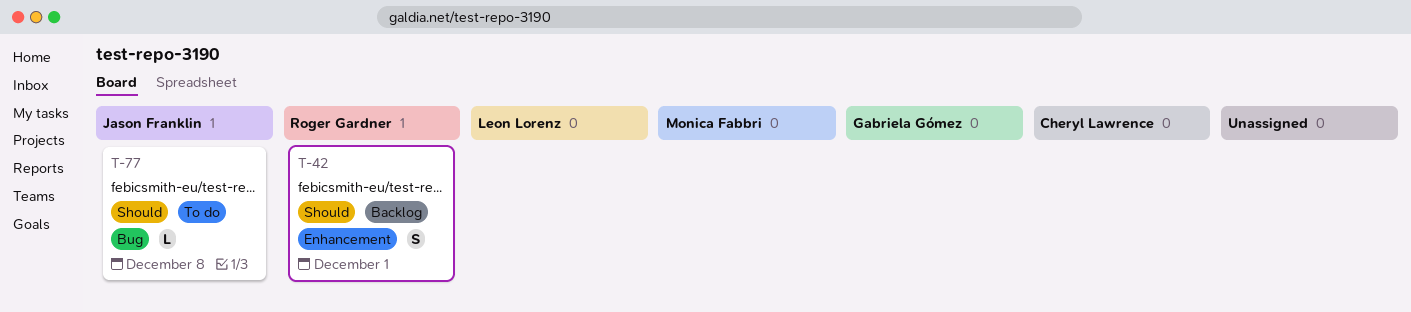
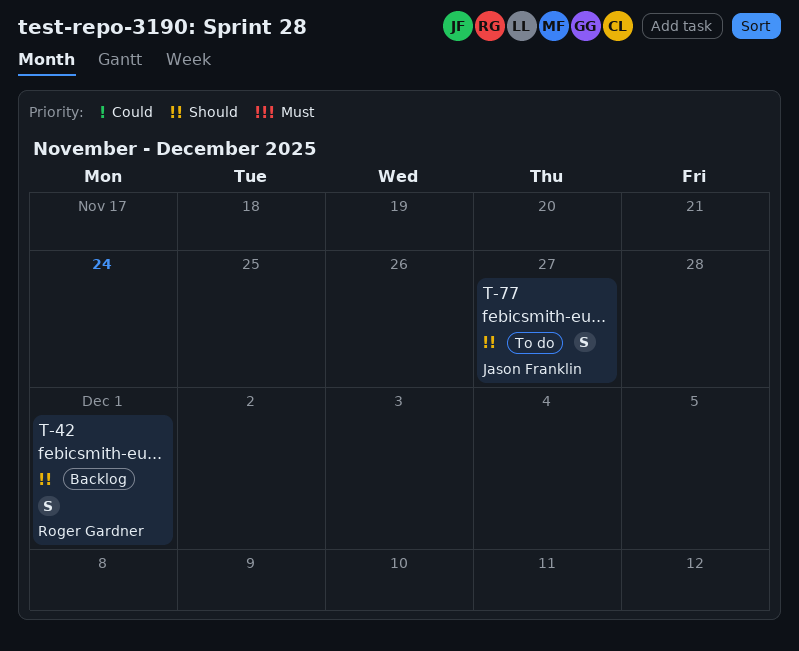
T-77, estimate: L -> S
T-77, due: Dec 8 -> Nov 27

